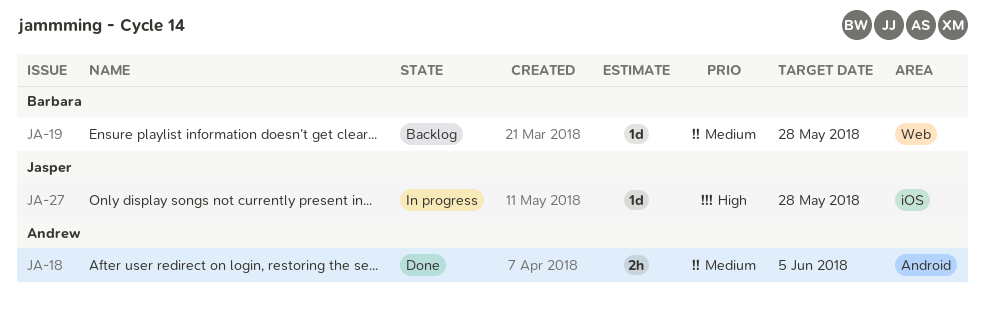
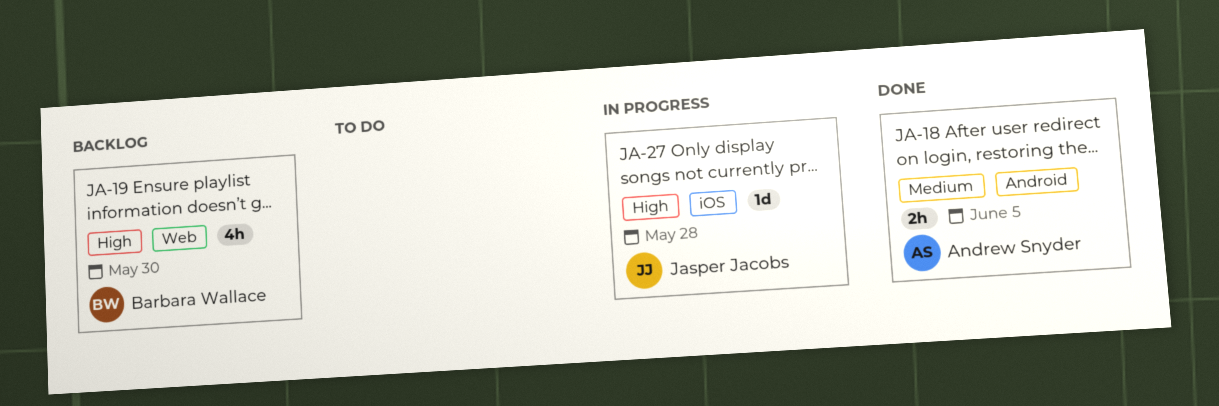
JA-19, priority: Medium -> High
JA-19, estimate: 1d -> 4h
JA-19, due: May 28 -> May 30

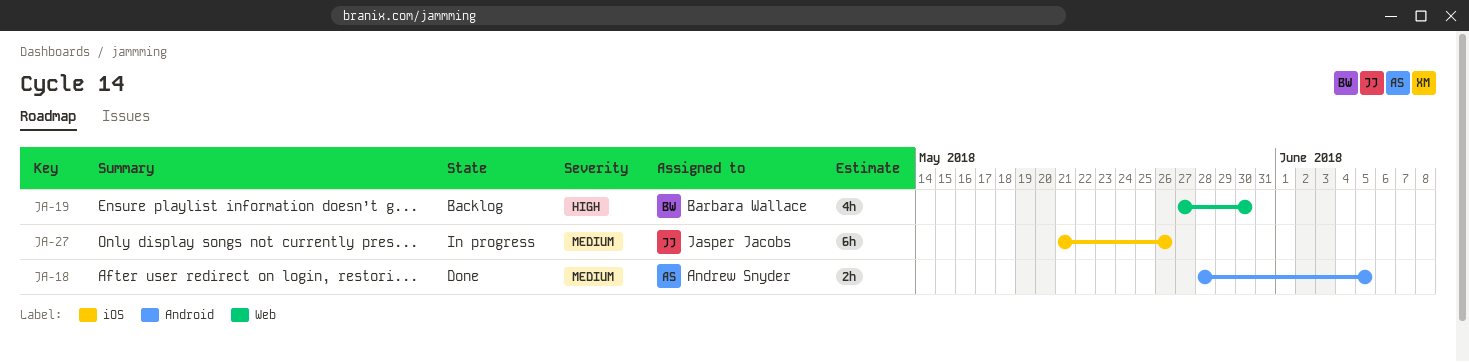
JA-27, priority: High -> Medium
JA-27, estimate: 1d -> 6h
JA-27, due: May 28 -> May 26

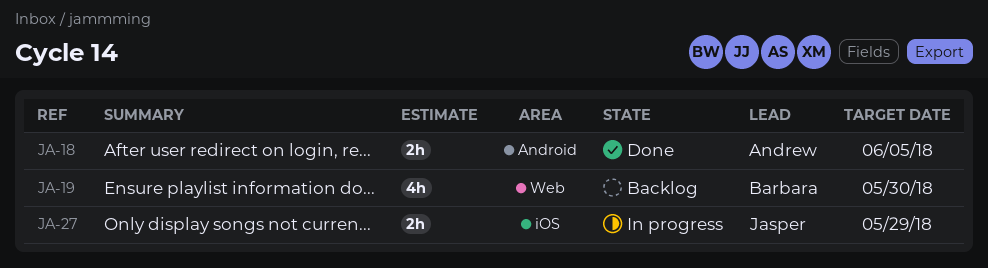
JA-27, estimate: 6h -> 2h
JA-27, due: May 26 -> May 29

